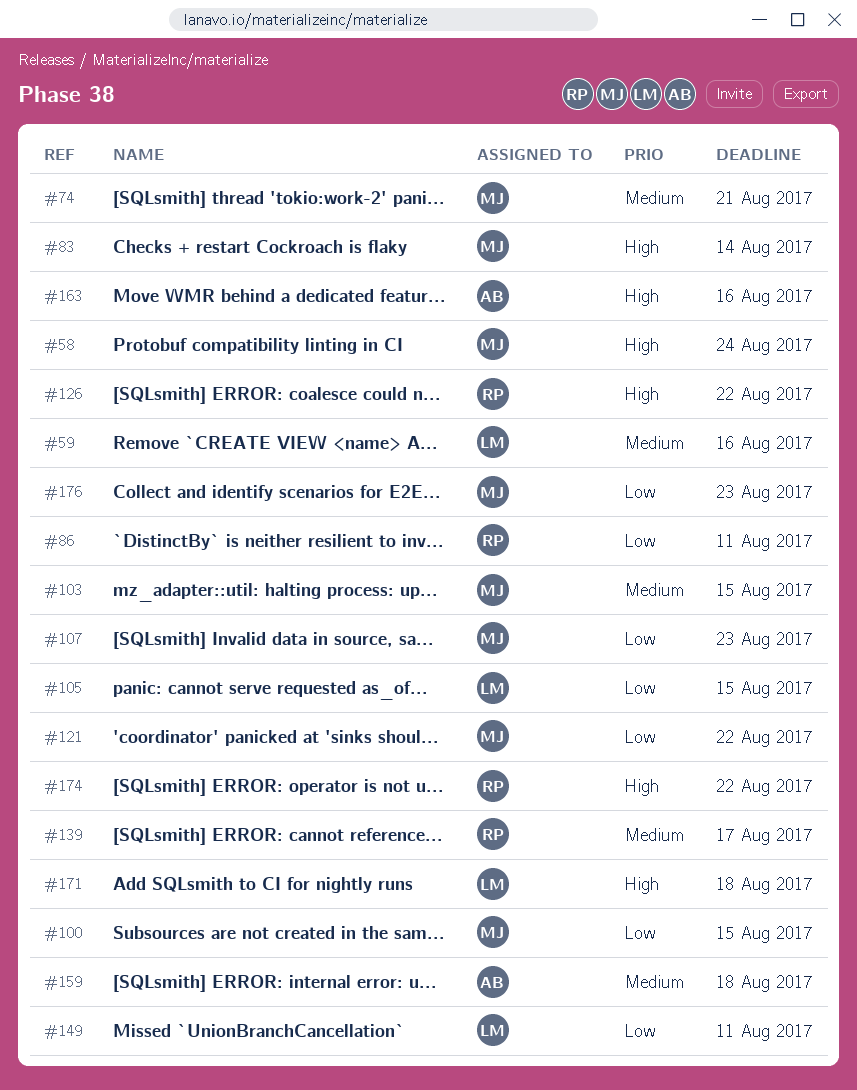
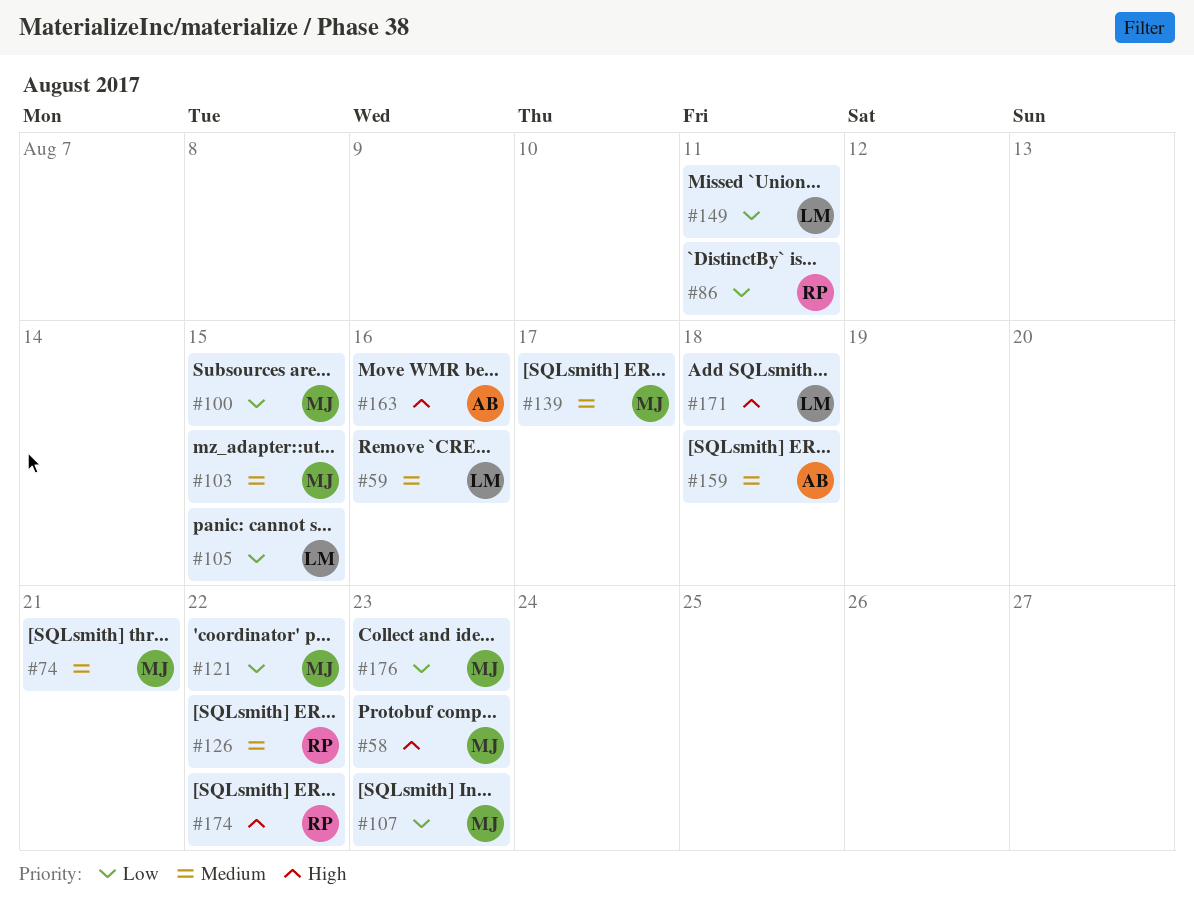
#58, due: Aug 24 -> Aug 23
#83: present -> none
#126, priority: High -> Medium
#139, owner: RP -> MJ

